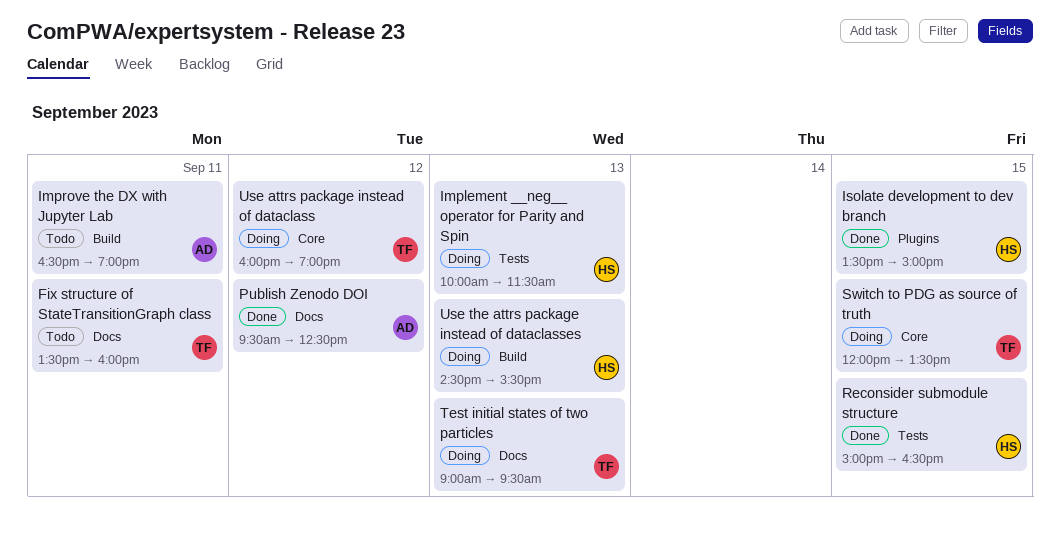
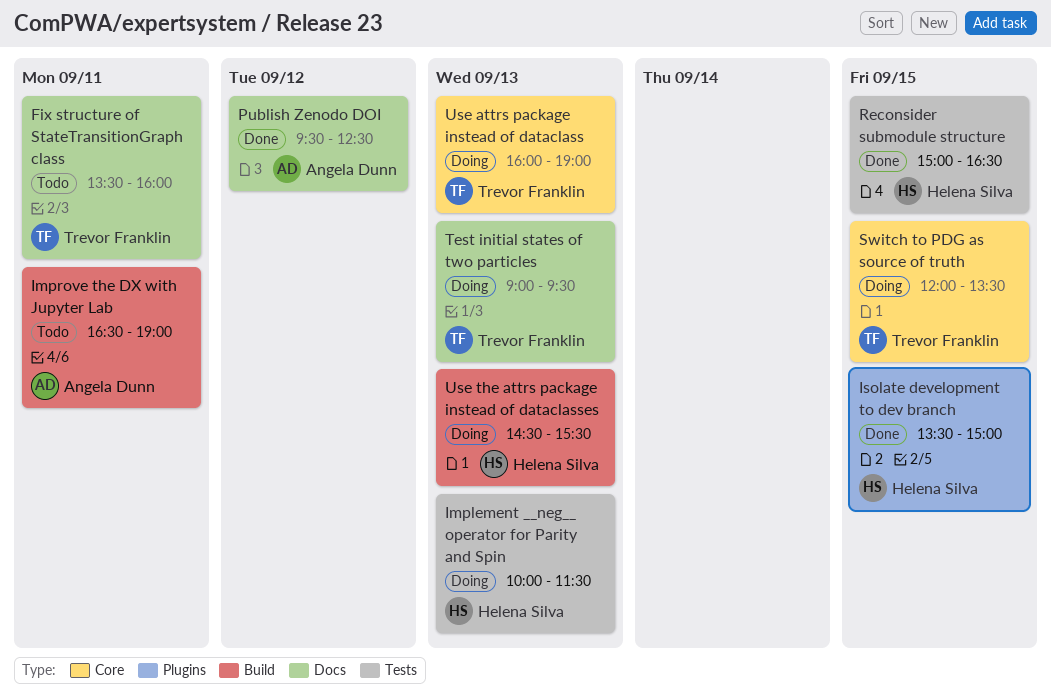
Use attrs package instead of dataclass, day: Sep 12 -> Sep 13

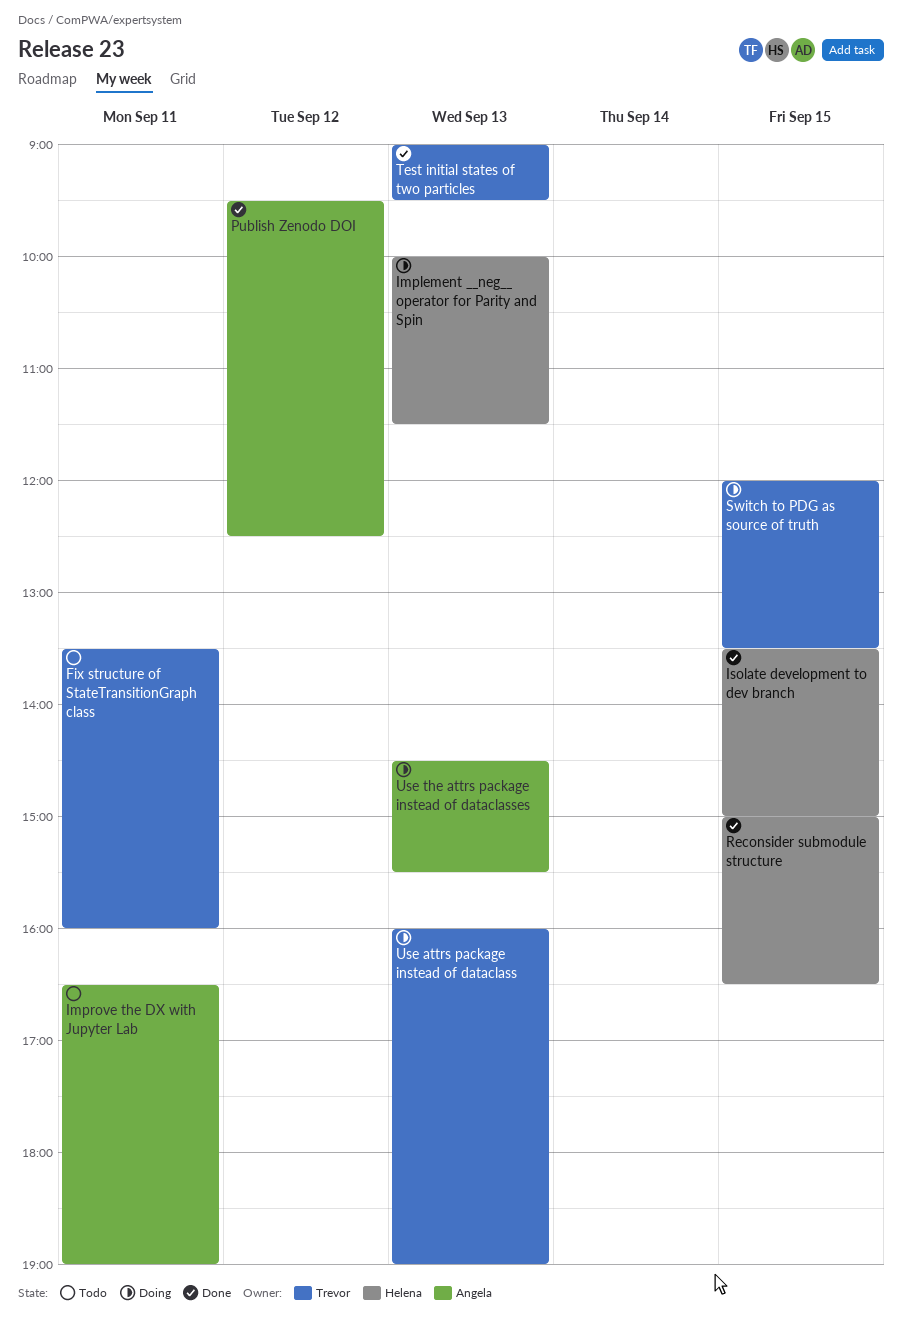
Test initial states of two particles, status: Doing -> Done
Use the attrs package instead of dataclasses, owner: Helena Silva -> Angela Dunn

